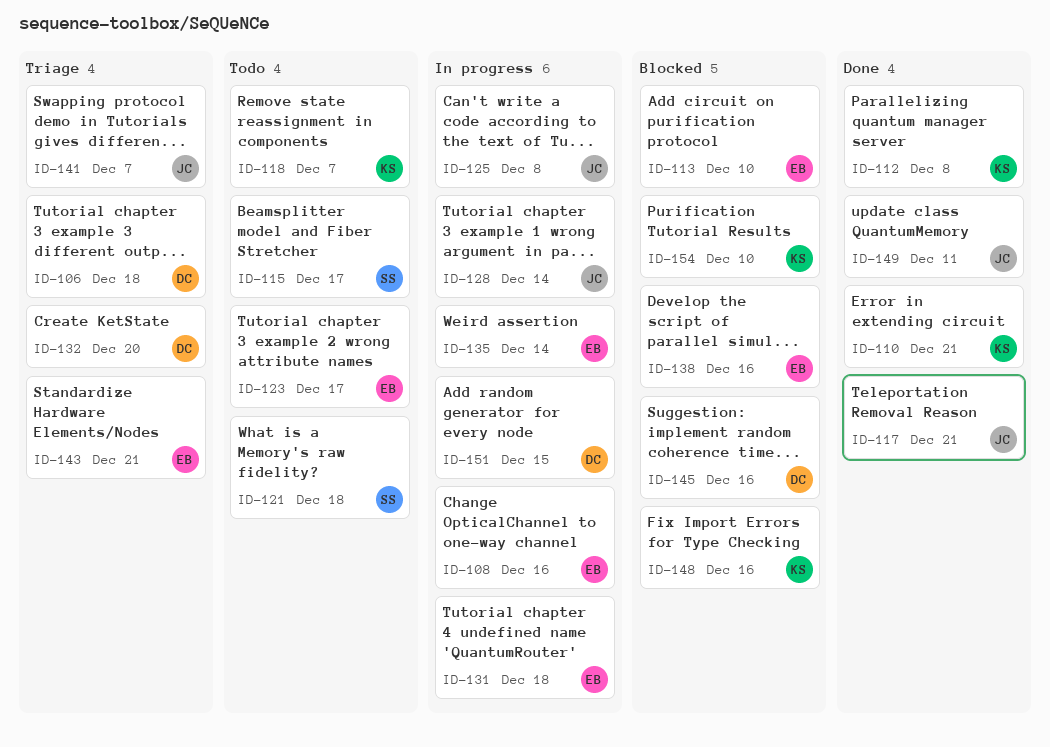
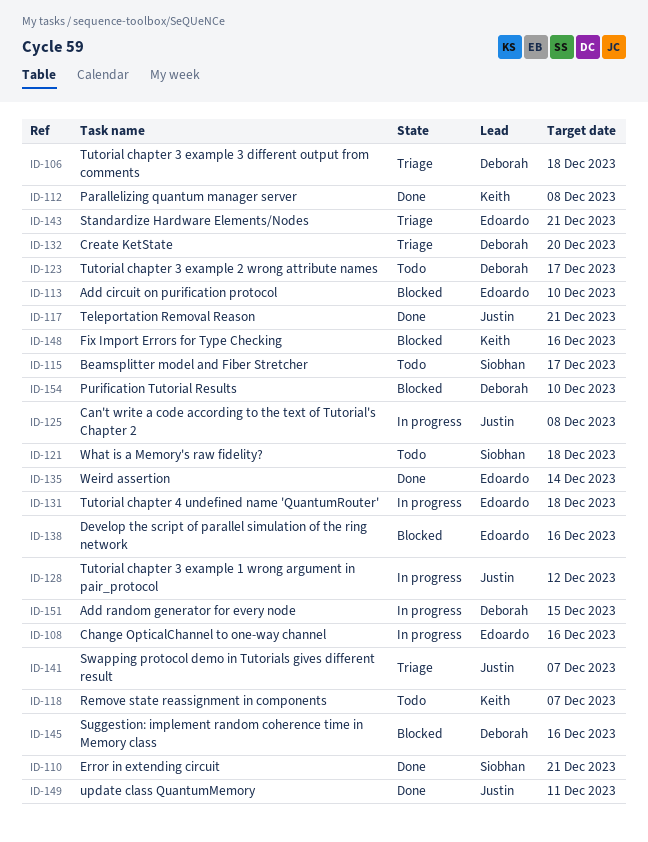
ID-110, owner: Keith -> Siobhan
ID-123, owner: Edoardo -> Deborah
ID-128, due: Dec 14 -> Dec 12
ID-135, status: In progress -> Done
ID-154, owner: Keith -> Deborah

